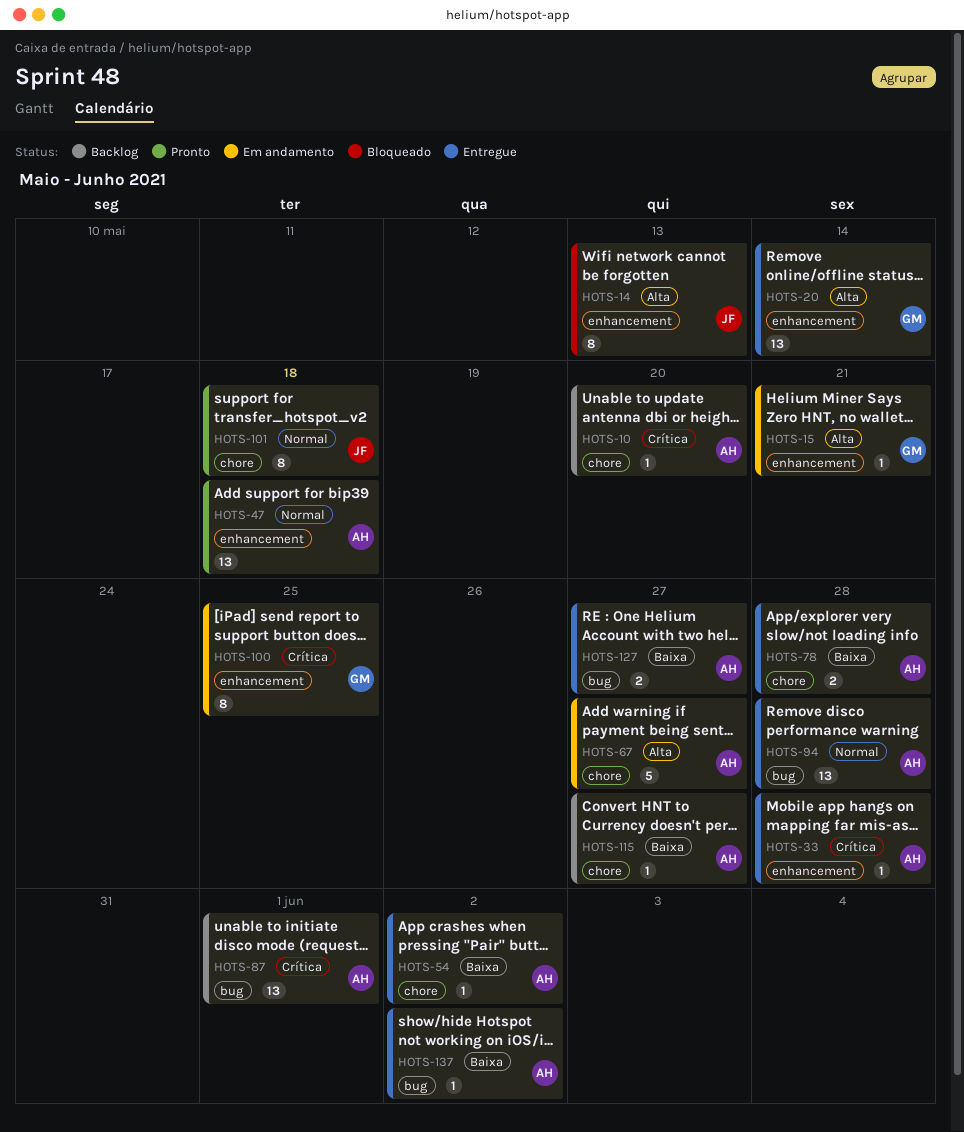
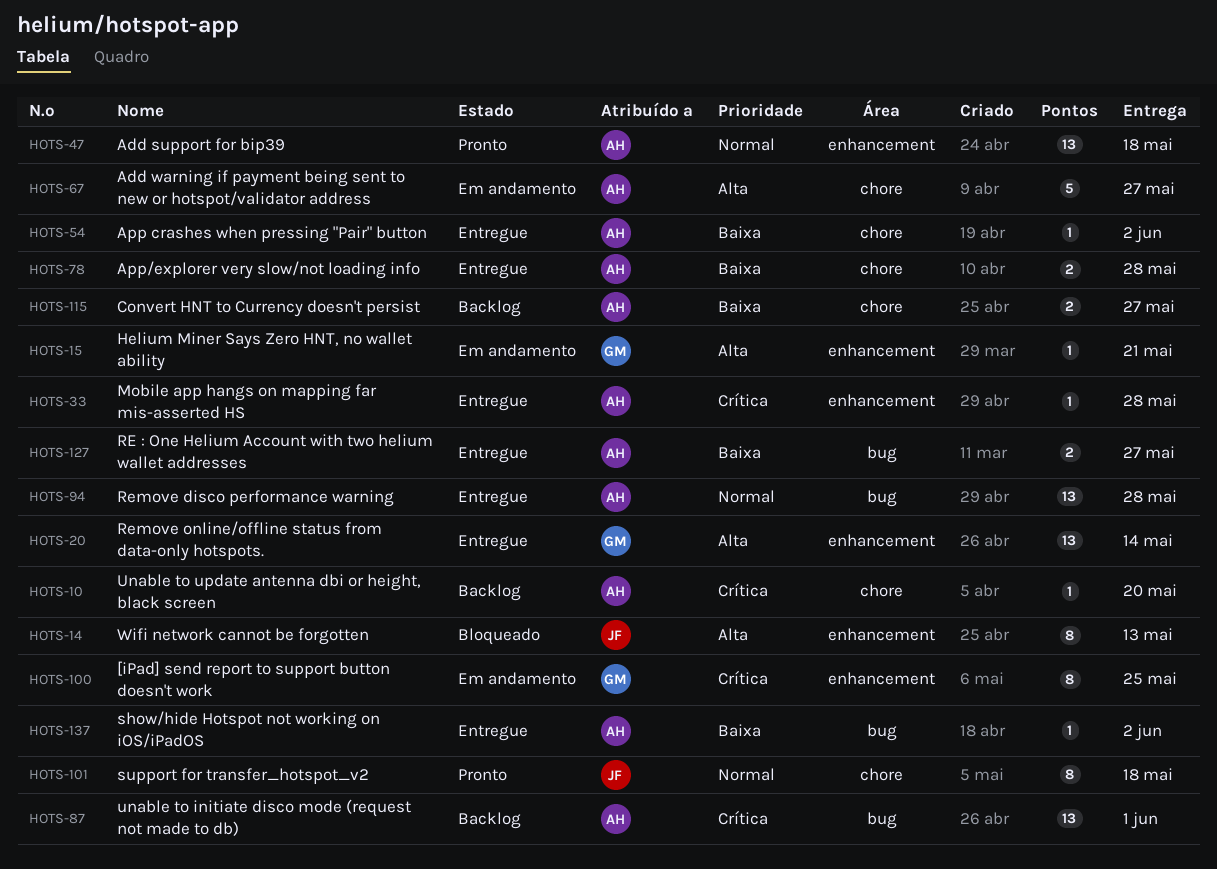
HOTS-115, estimate: 1 -> 2

